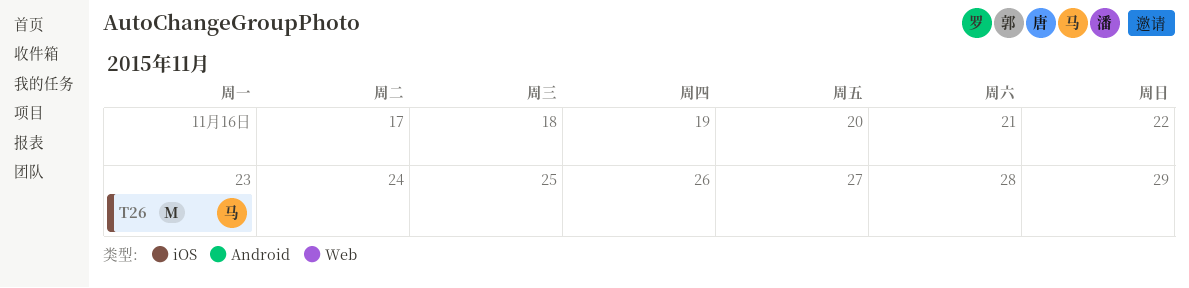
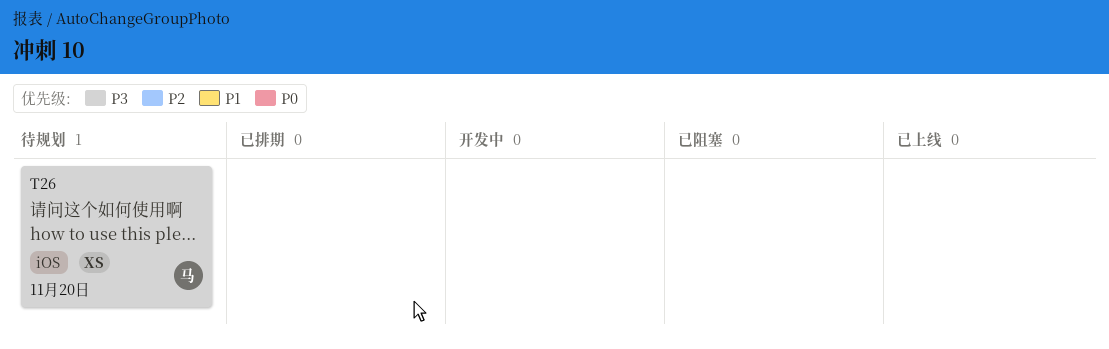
T26, estimate: M -> XS
T26, due: Nov 23 -> Nov 20

